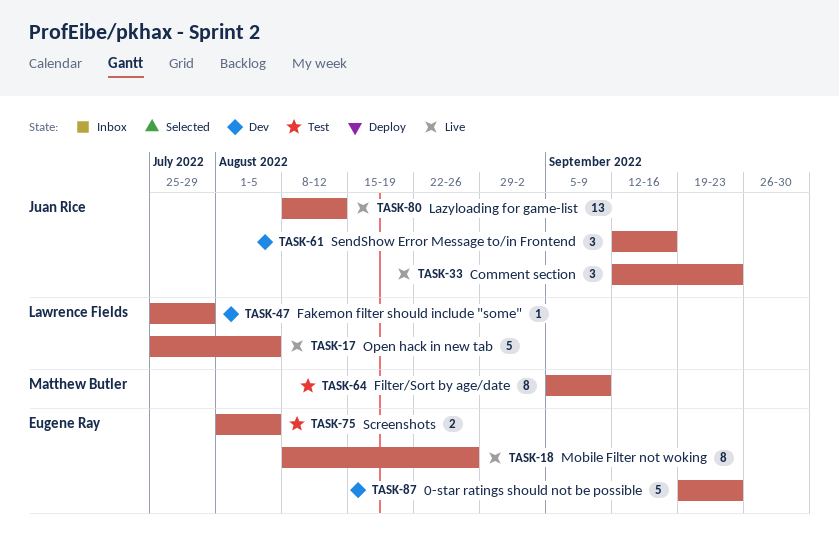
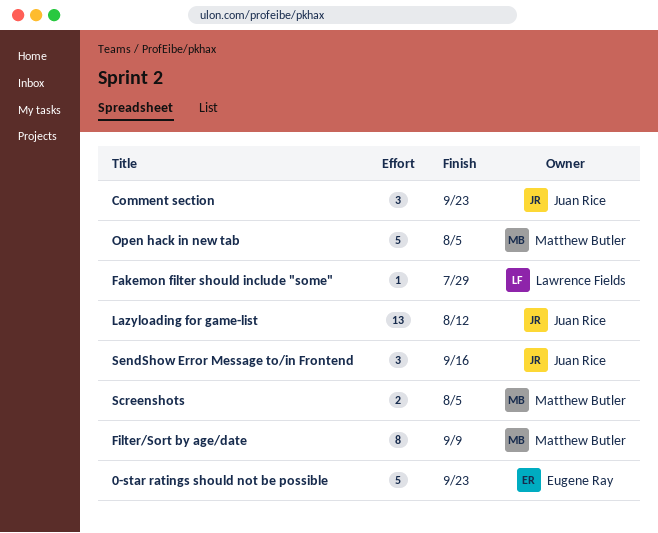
Mobile Filter not woking: present -> none
Open hack in new tab, owner: Lawrence Fields -> Matthew Butler
Screenshots, owner: Eugene Ray -> Matthew Butler

